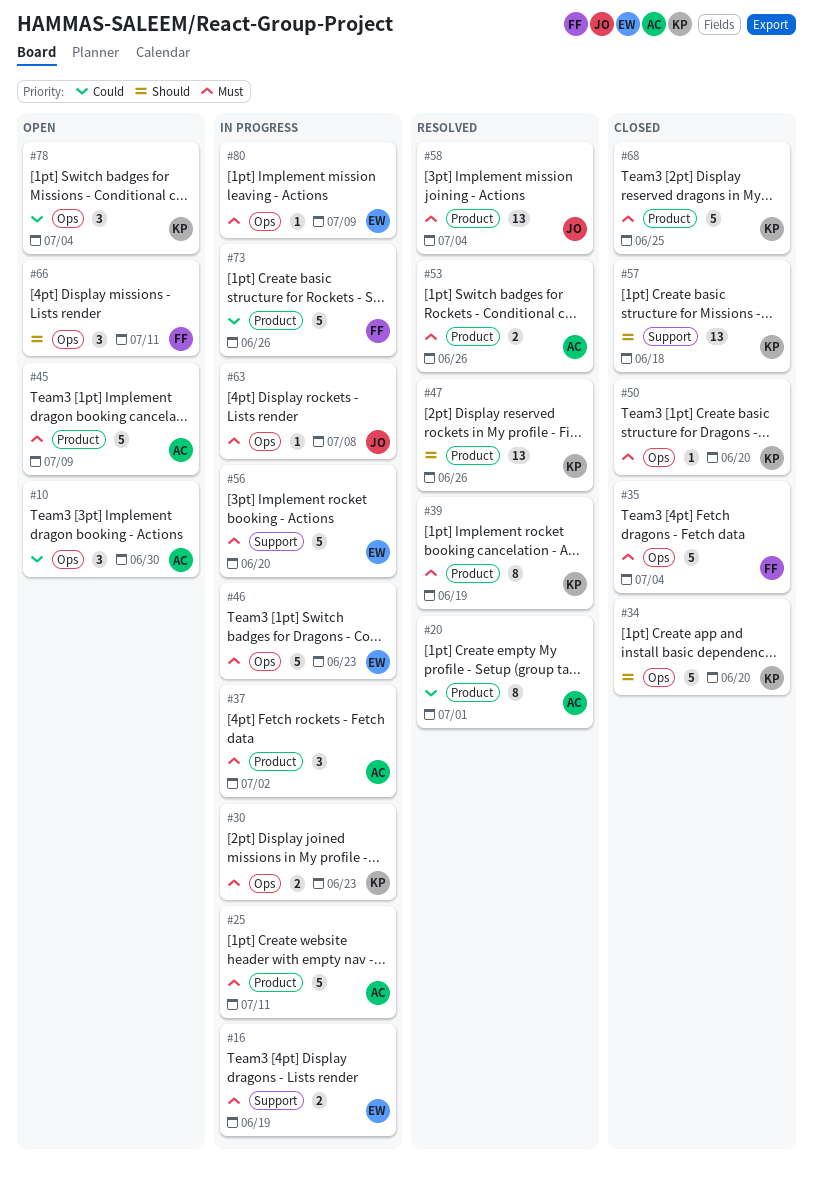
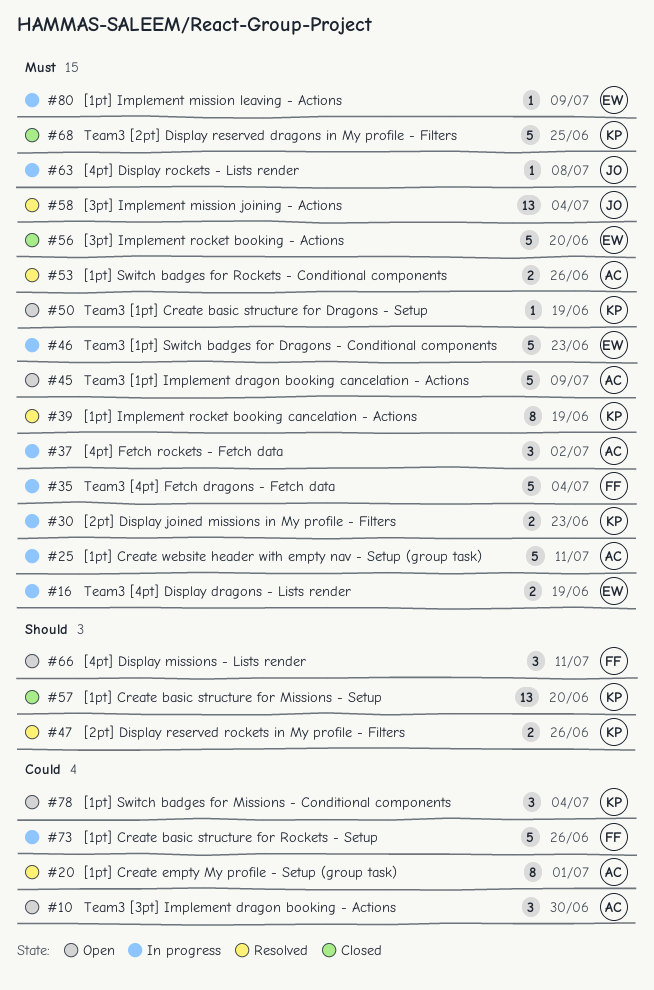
#34: present -> none
#35, status: Closed -> In progress
#47, estimate: 13 -> 2
#50, status: Closed -> Open
#50, due: Jun 20 -> Jun 19
#56, status: In progress -> Closed
#57, due: Jun 18 -> Jun 20

